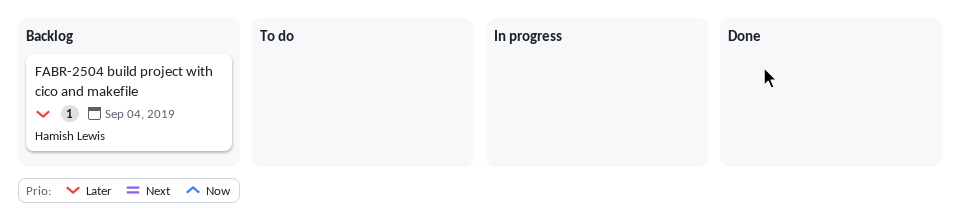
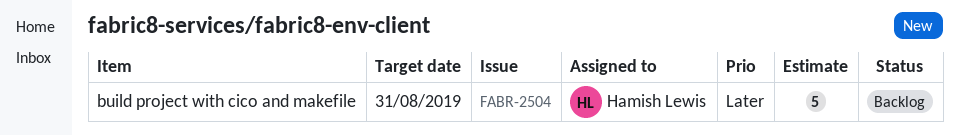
FABR-2504, estimate: 1 -> 5
FABR-2504, due: Sep 4 -> Aug 31

